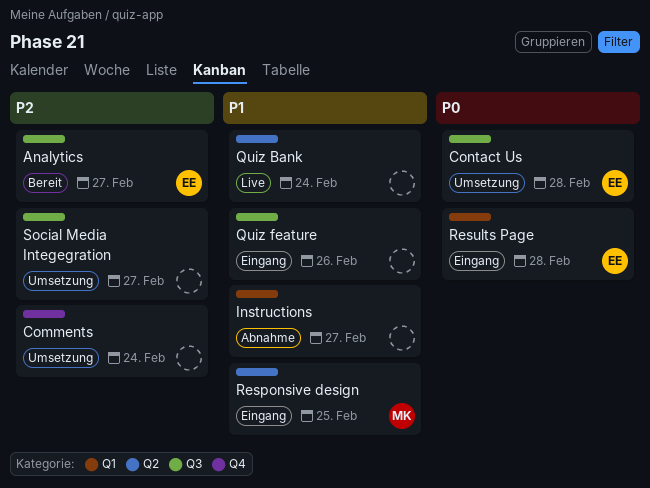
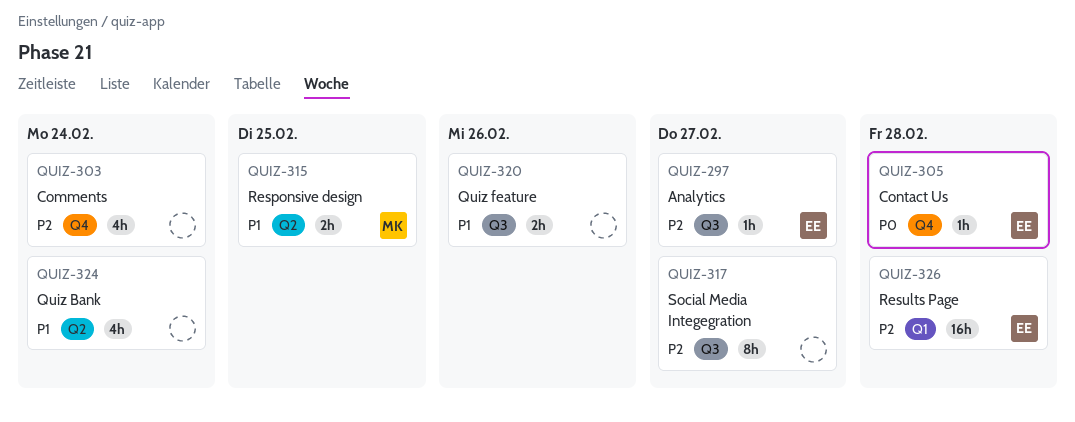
Contact Us, label: Q3 -> Q4
Instructions: present -> none
Results Page, priority: P0 -> P2

